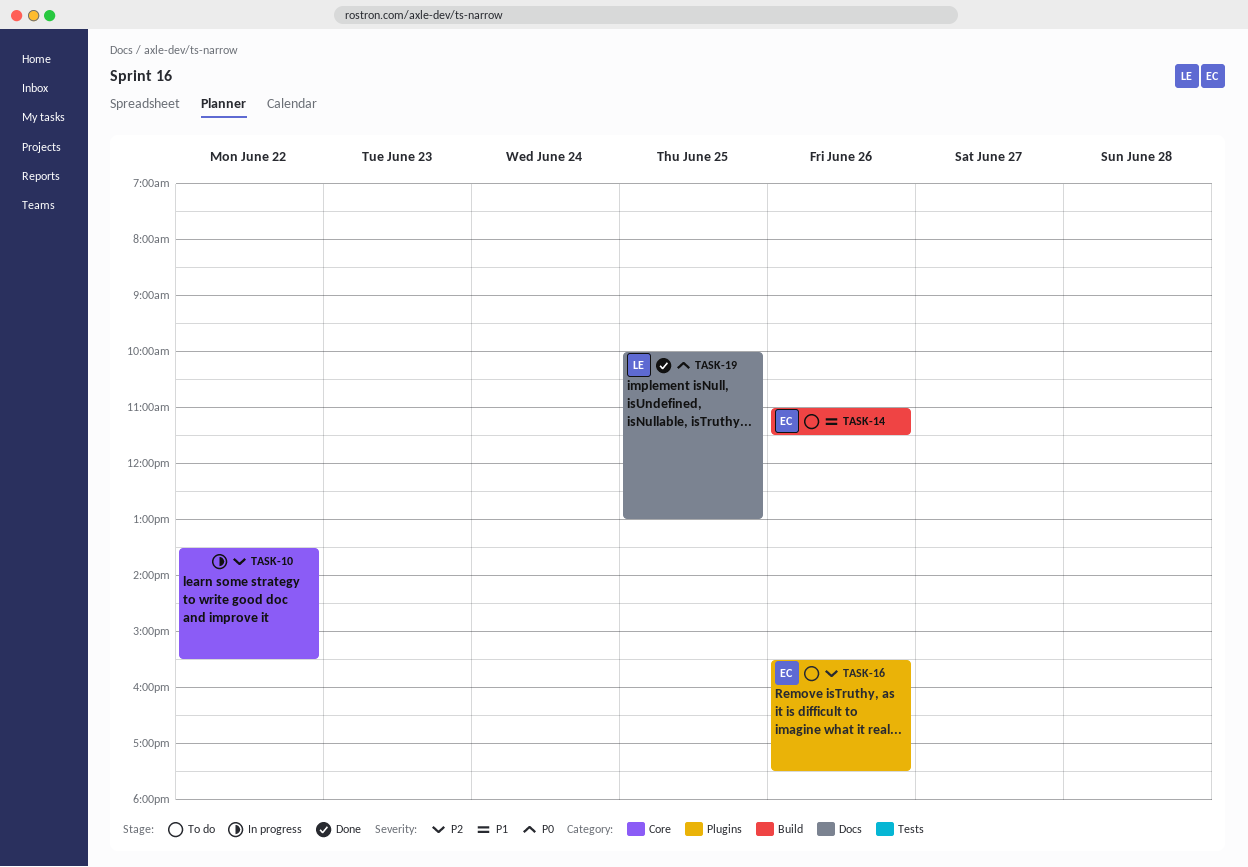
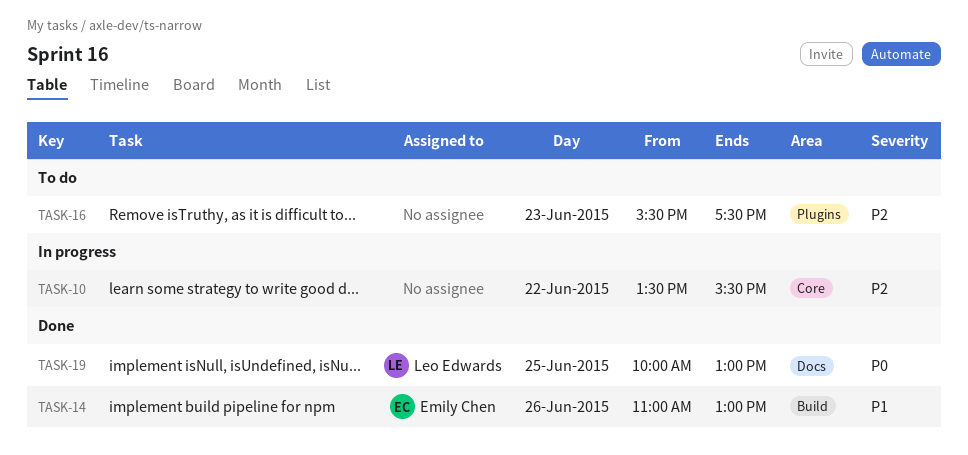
TASK-14, status: To do -> Done
TASK-14, ends: 11:30 -> 13:00
TASK-16, owner: Emily Chen -> none
TASK-16, day: Jun 26 -> Jun 23

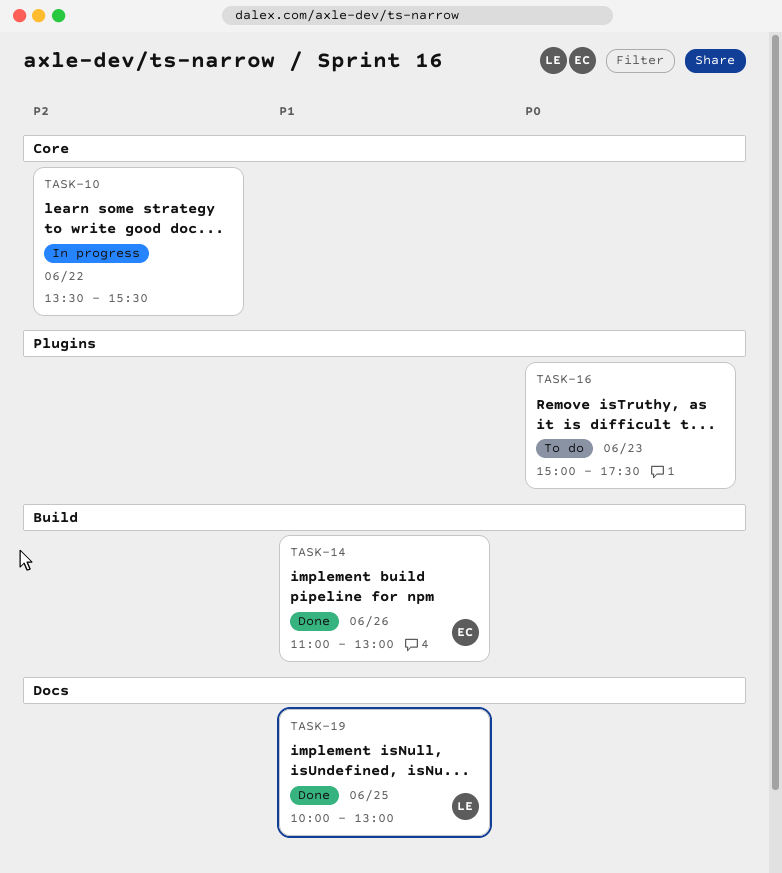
TASK-16, priority: P2 -> P0
TASK-16, begins: 15:30 -> 15:00
TASK-19, priority: P0 -> P1

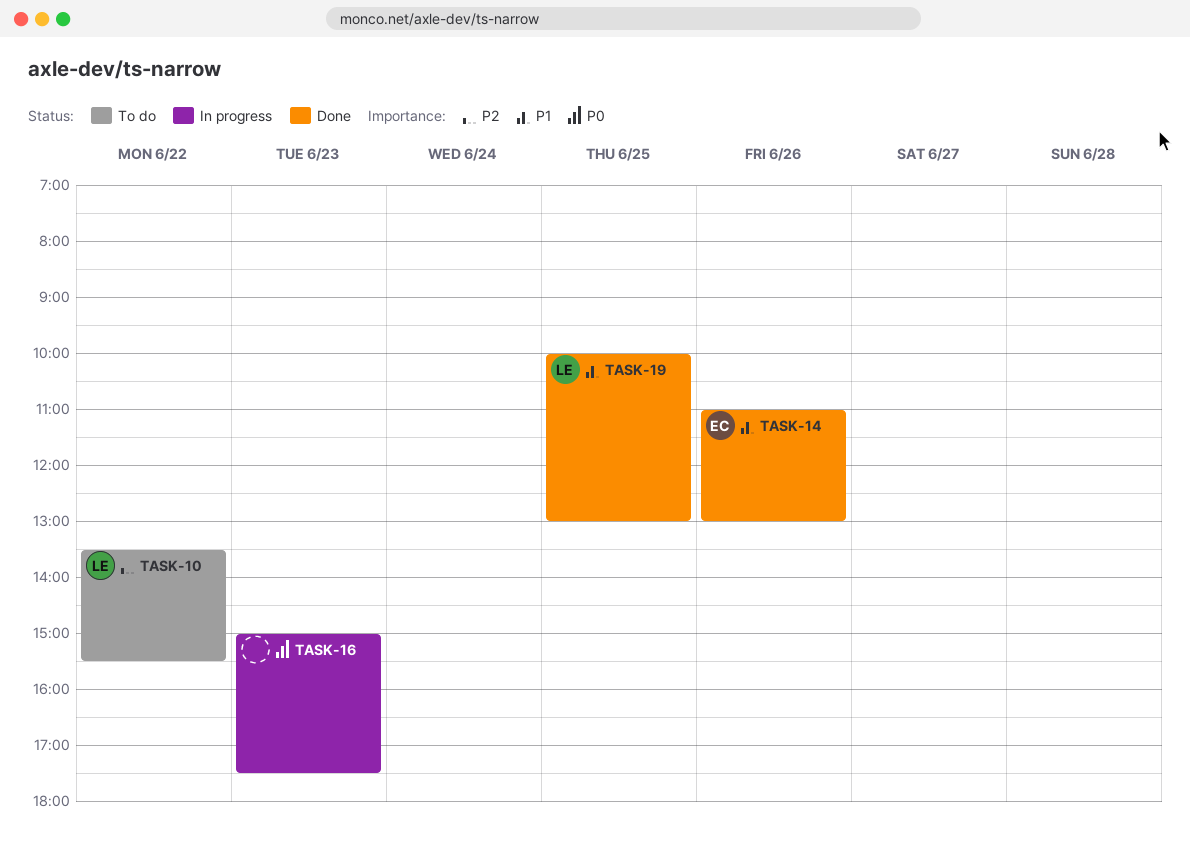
TASK-10, status: In progress -> To do
TASK-10, owner: none -> LE
TASK-16, status: To do -> In progress

